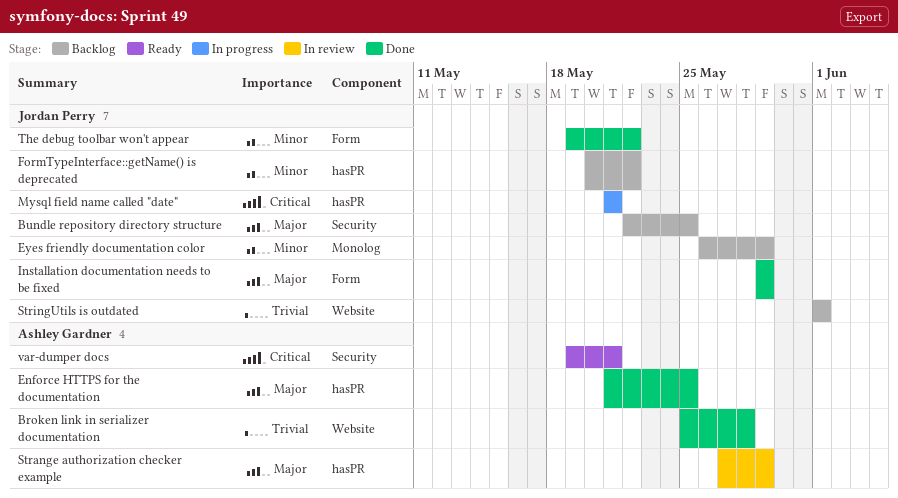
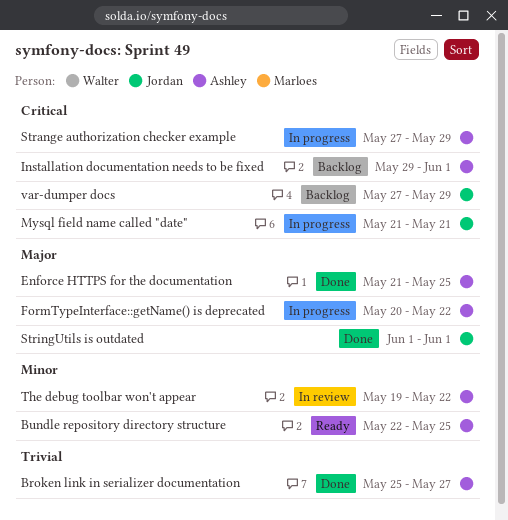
Broken link in serializer documentation, due: May 28 -> May 27
Bundle repository directory structure, status: Backlog -> Ready
Bundle repository directory structure, owner: Jordan Perry -> Ashley Gardner
Bundle repository directory structure, priority: Major -> Minor
Eyes friendly documentation color: present -> none
FormTypeInterface::getName() is deprecated, status: Backlog -> In progress
FormTypeInterface::getName() is deprecated, owner: Jordan Perry -> Ashley Gardner
FormTypeInterface::getName() is deprecated, priority: Minor -> Major
Installation documentation needs to be fixed, status: Done -> Backlog
Installation documentation needs to be fixed, owner: Jordan Perry -> Ashley Gardner
Installation documentation needs to be fixed, priority: Major -> Critical
Installation documentation needs to be fixed, due: May 29 -> Jun 1
Strange authorization checker example, status: In review -> In progress
Strange authorization checker example, priority: Major -> Critical
StringUtils is outdated, status: Backlog -> Done
StringUtils is outdated, priority: Trivial -> Major
The debug toolbar won't appear, status: Done -> In review
The debug toolbar won't appear, owner: Jordan Perry -> Ashley Gardner
var-dumper docs, status: Ready -> Backlog
var-dumper docs, owner: Ashley Gardner -> Jordan Perry
var-dumper docs, start: May 19 -> May 27
var-dumper docs, due: May 21 -> May 29

